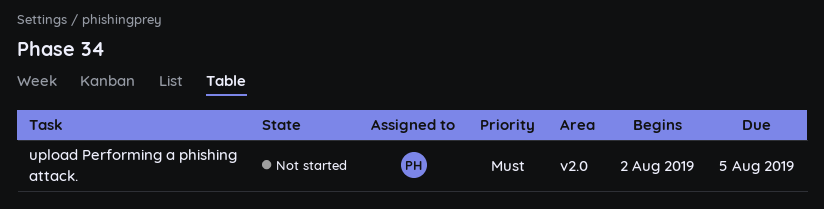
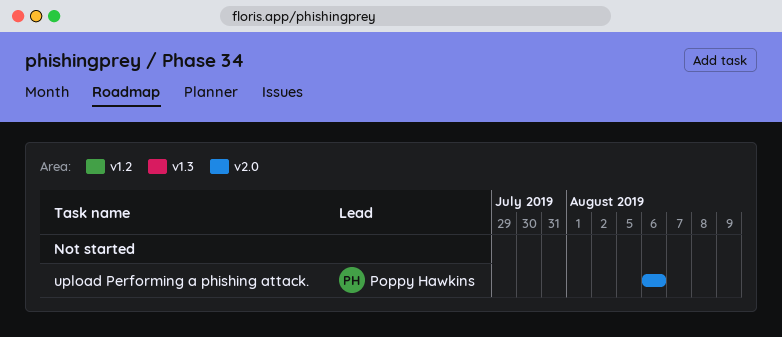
upload Performing a phishing attack., start: Aug 2 -> Aug 6
upload Performing a phishing attack., due: Aug 5 -> Aug 6

